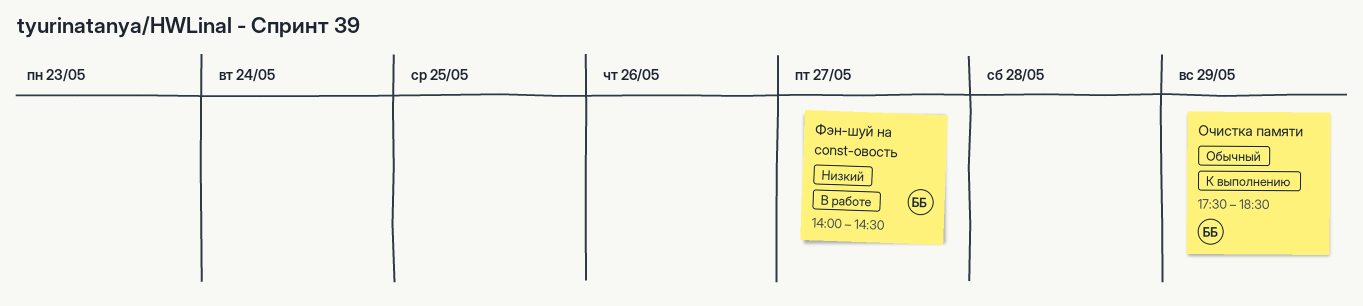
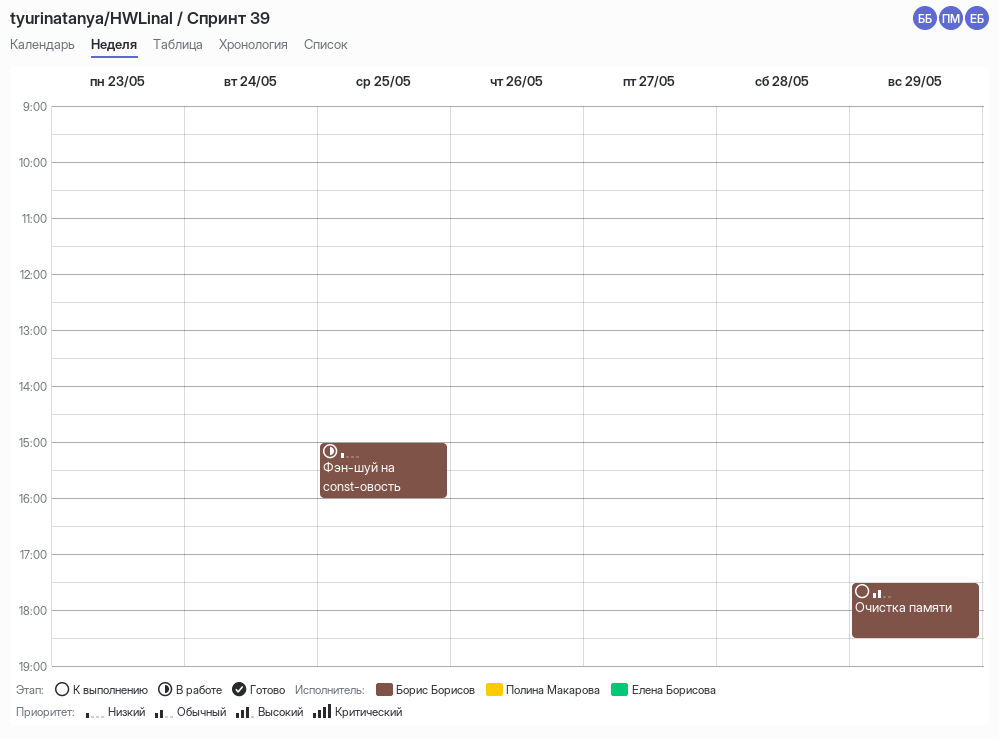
Фэн-шуй на const-овость, day: May 27 -> May 25
Фэн-шуй на const-овость, begins: 14:00 -> 15:00
Фэн-шуй на const-овость, ends: 14:30 -> 16:00

